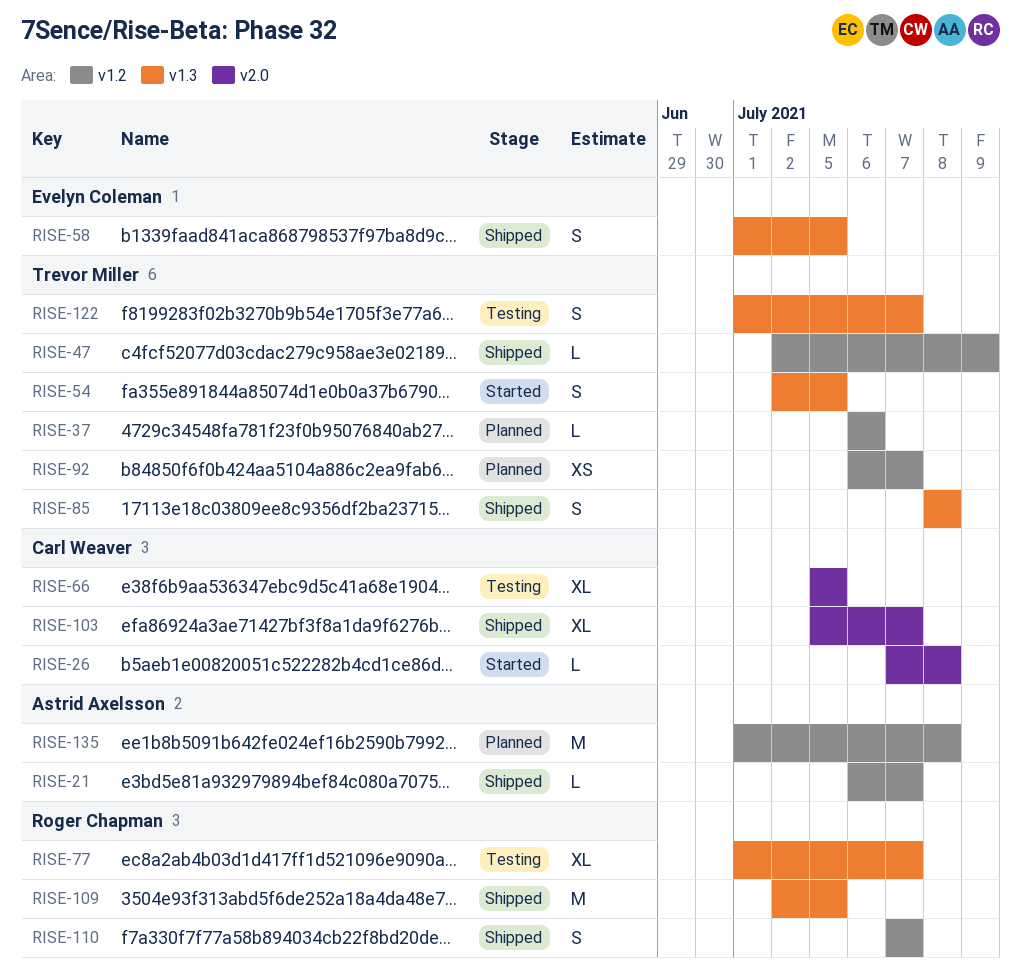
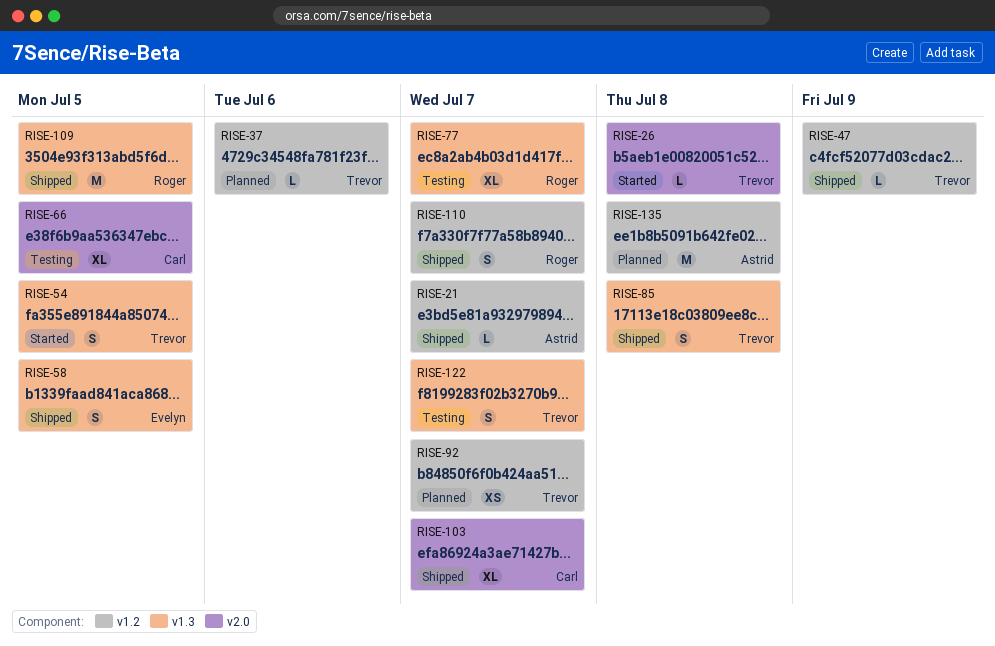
RISE-26, owner: Carl Weaver -> Trevor Miller

